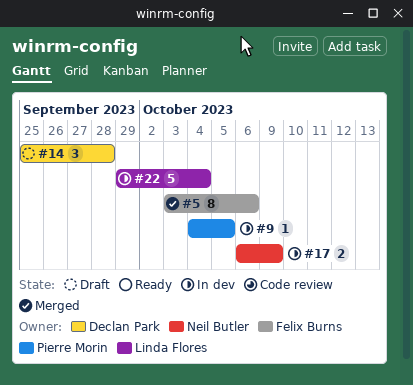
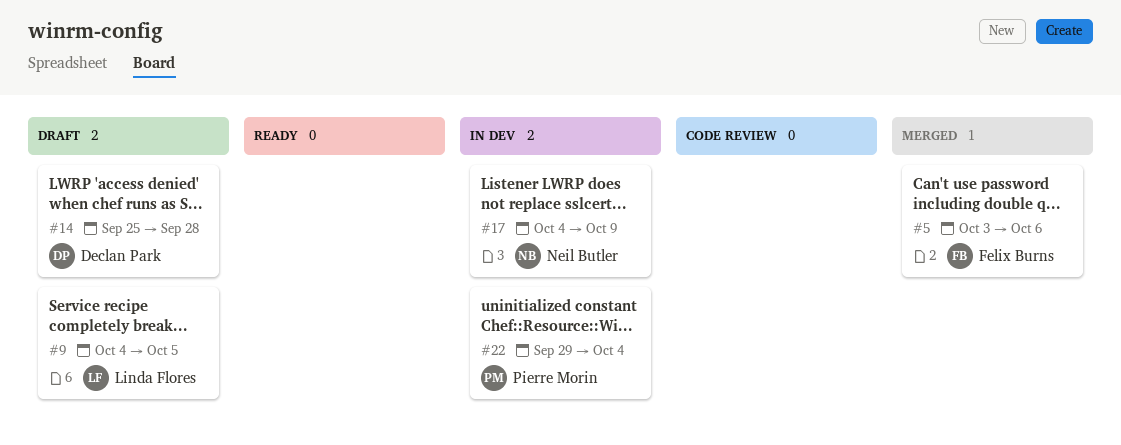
#9, status: In dev -> Draft
#9, owner: Pierre Morin -> Linda Flores
#17, start: Oct 6 -> Oct 4
#22, owner: Linda Flores -> Pierre Morin

